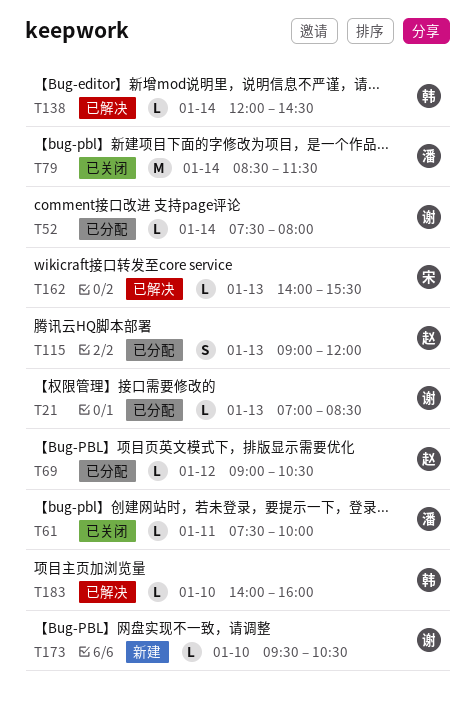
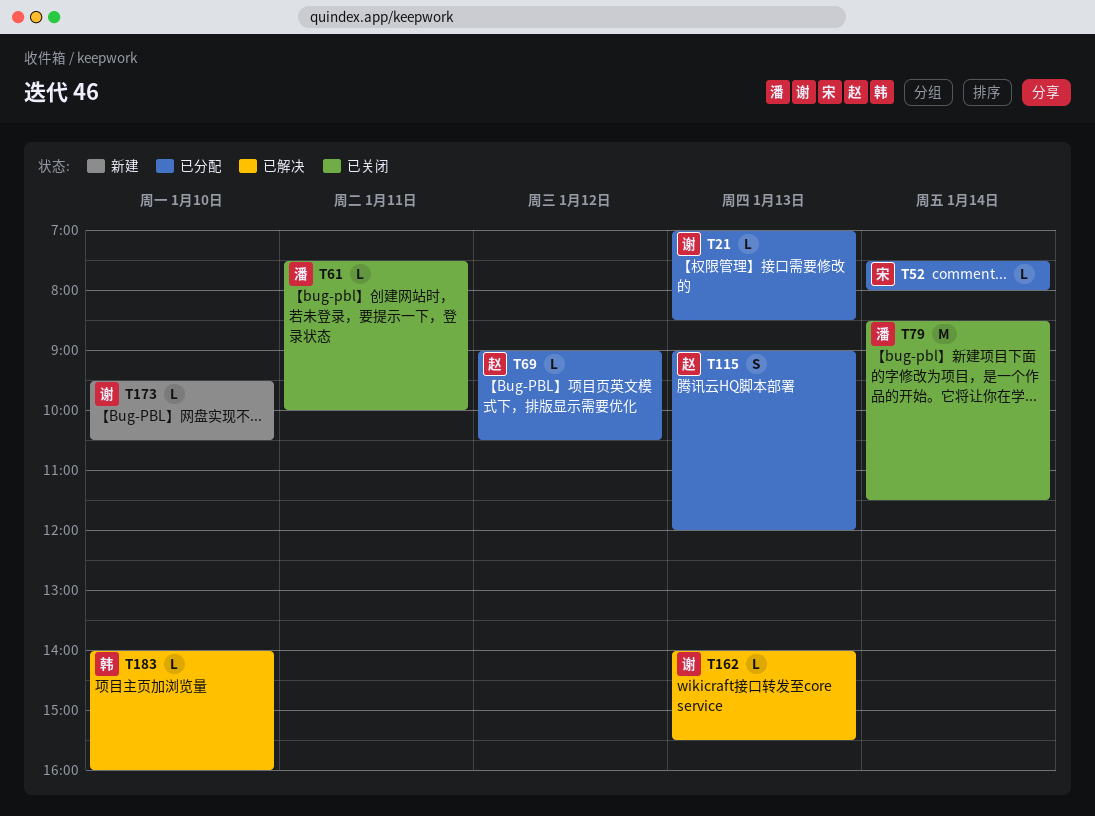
T52, owner: 谢 -> 宋
T138: present -> none
T162, owner: 宋 -> 谢

